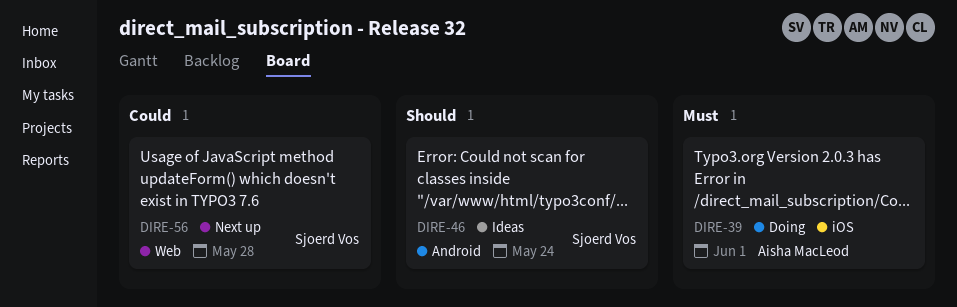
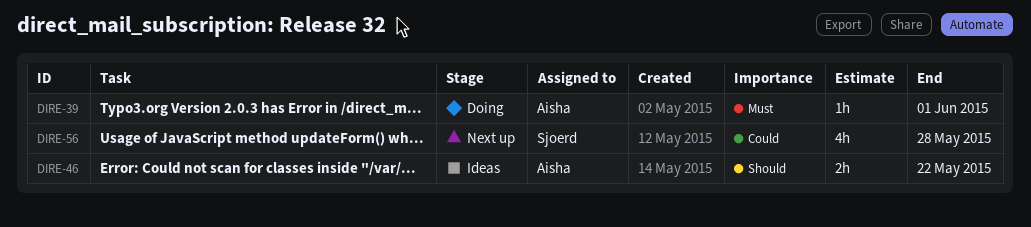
DIRE-46, owner: Sjoerd Vos -> Aisha MacLeod
DIRE-46, due: May 24 -> May 22

